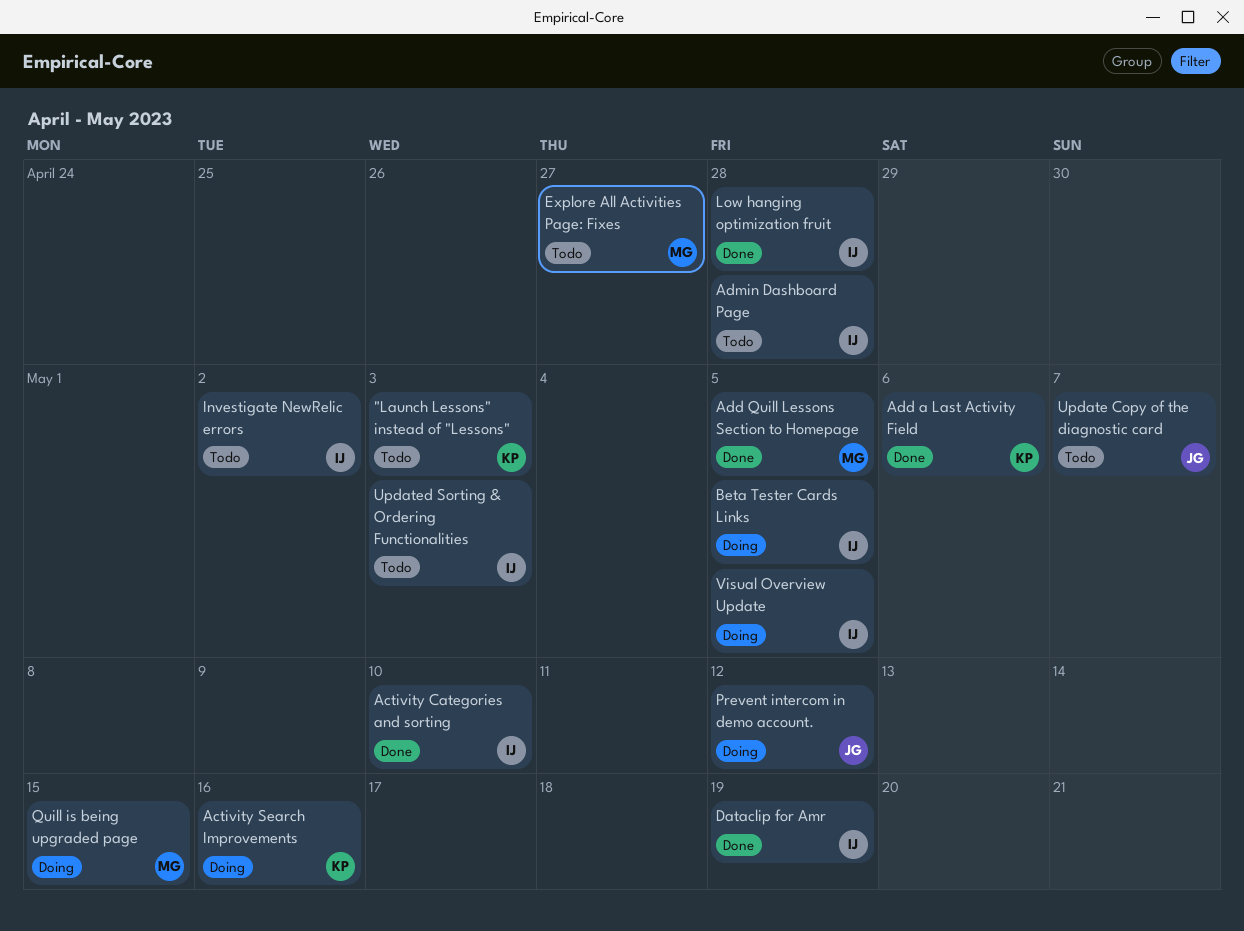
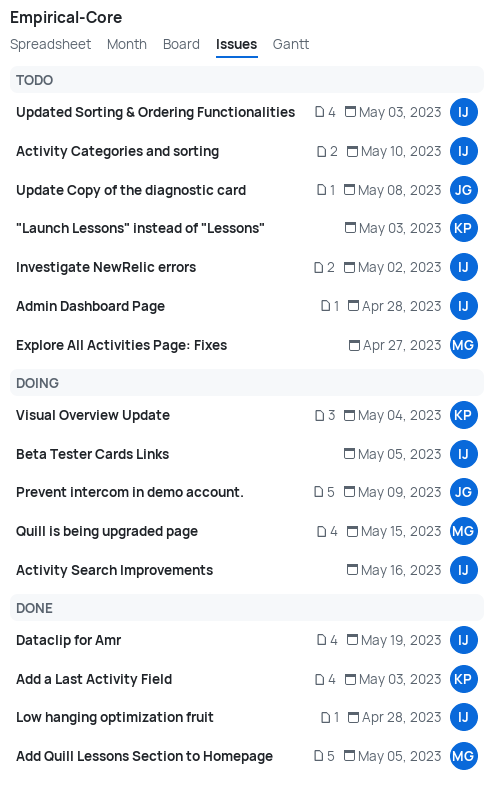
Activity Categories and sorting, status: Done -> Todo
Activity Search Improvements, owner: KP -> IJ
Add a Last Activity Field, due: May 6 -> May 3
Prevent intercom in demo account., due: May 12 -> May 9
Update Copy of the diagnostic card, due: May 7 -> May 8
Visual Overview Update, owner: IJ -> KP
Visual Overview Update, due: May 5 -> May 4

